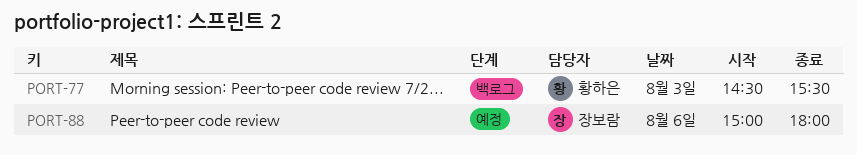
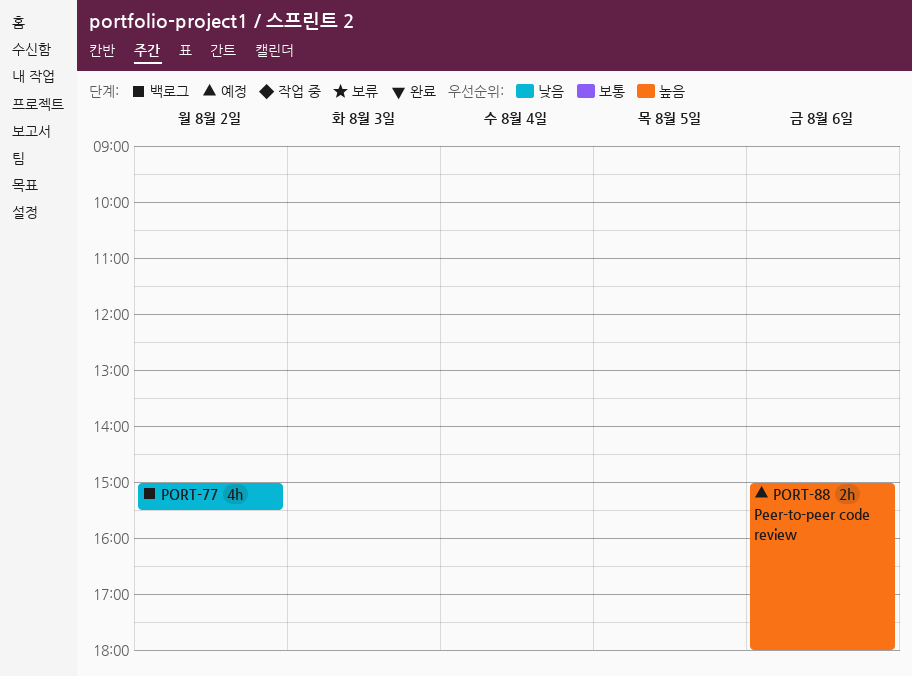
PORT-77, day: Aug 3 -> Aug 2
PORT-77, begins: 14:30 -> 15:00

